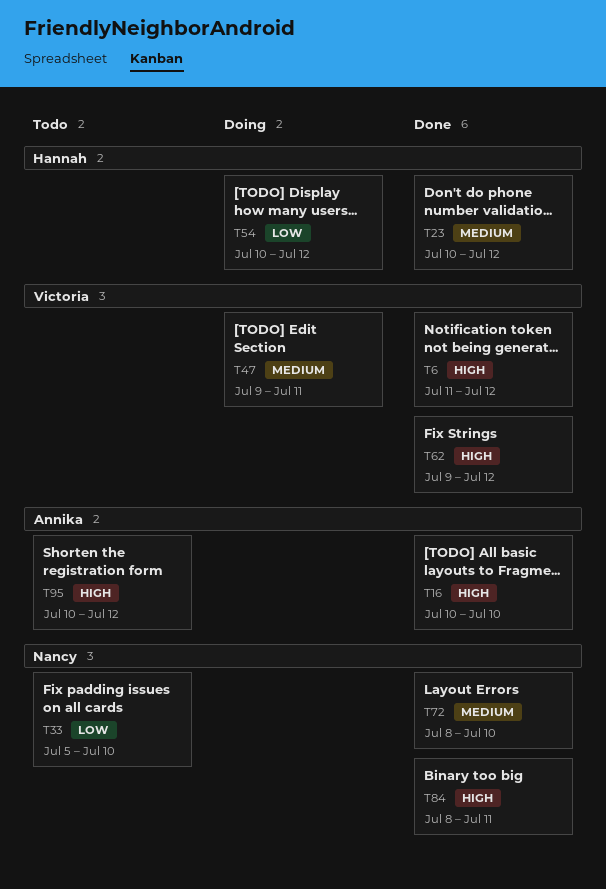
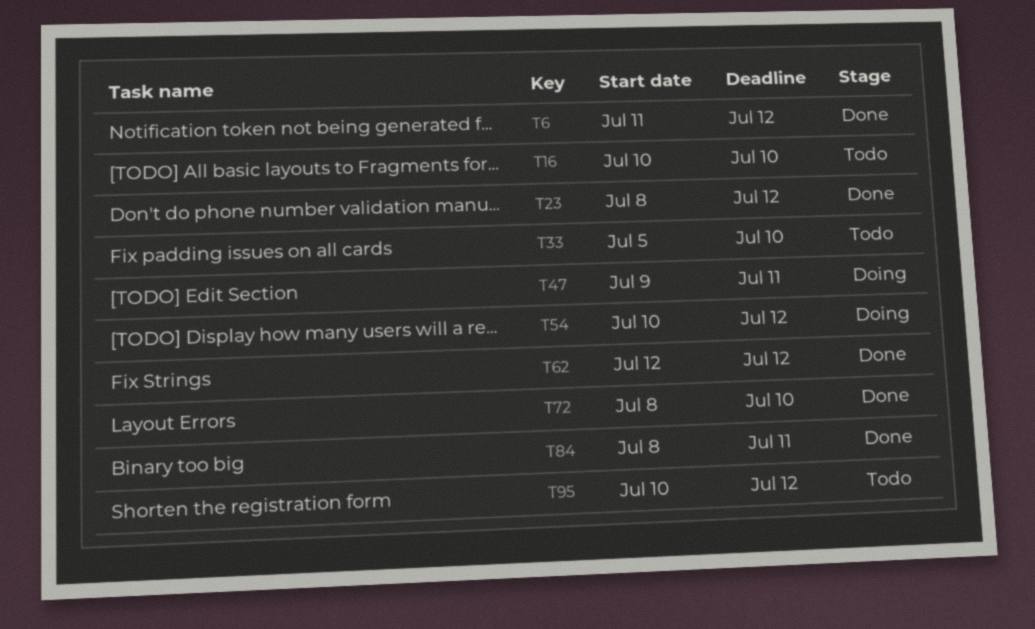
T16, status: Done -> Todo
T23, start: Jul 10 -> Jul 8
T62, start: Jul 9 -> Jul 12

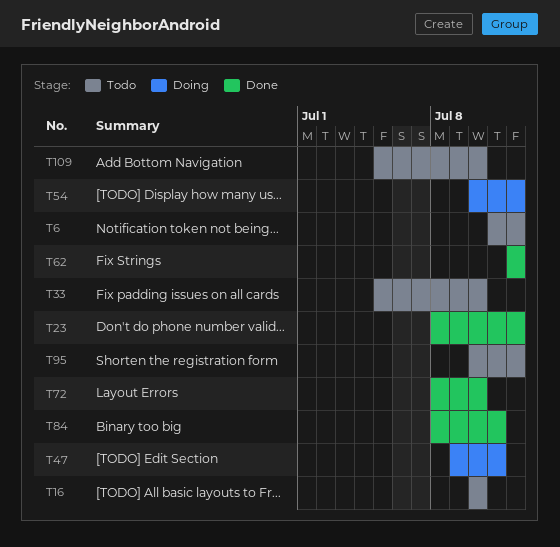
T6, status: Done -> Todo
T109: none -> present

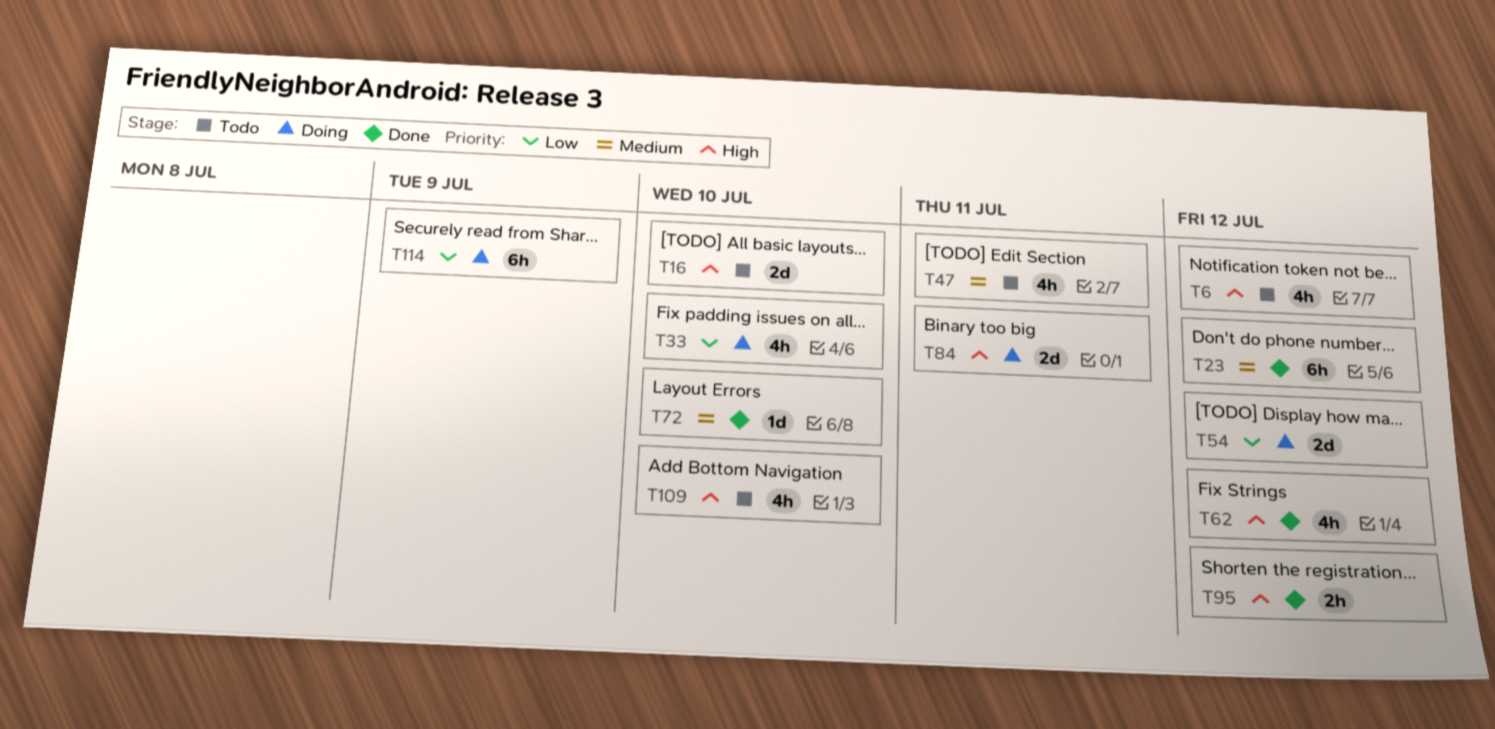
T33, status: Todo -> Doing
T47, status: Doing -> Todo
T84, status: Done -> Doing
T95, status: Todo -> Done
T114: none -> present

